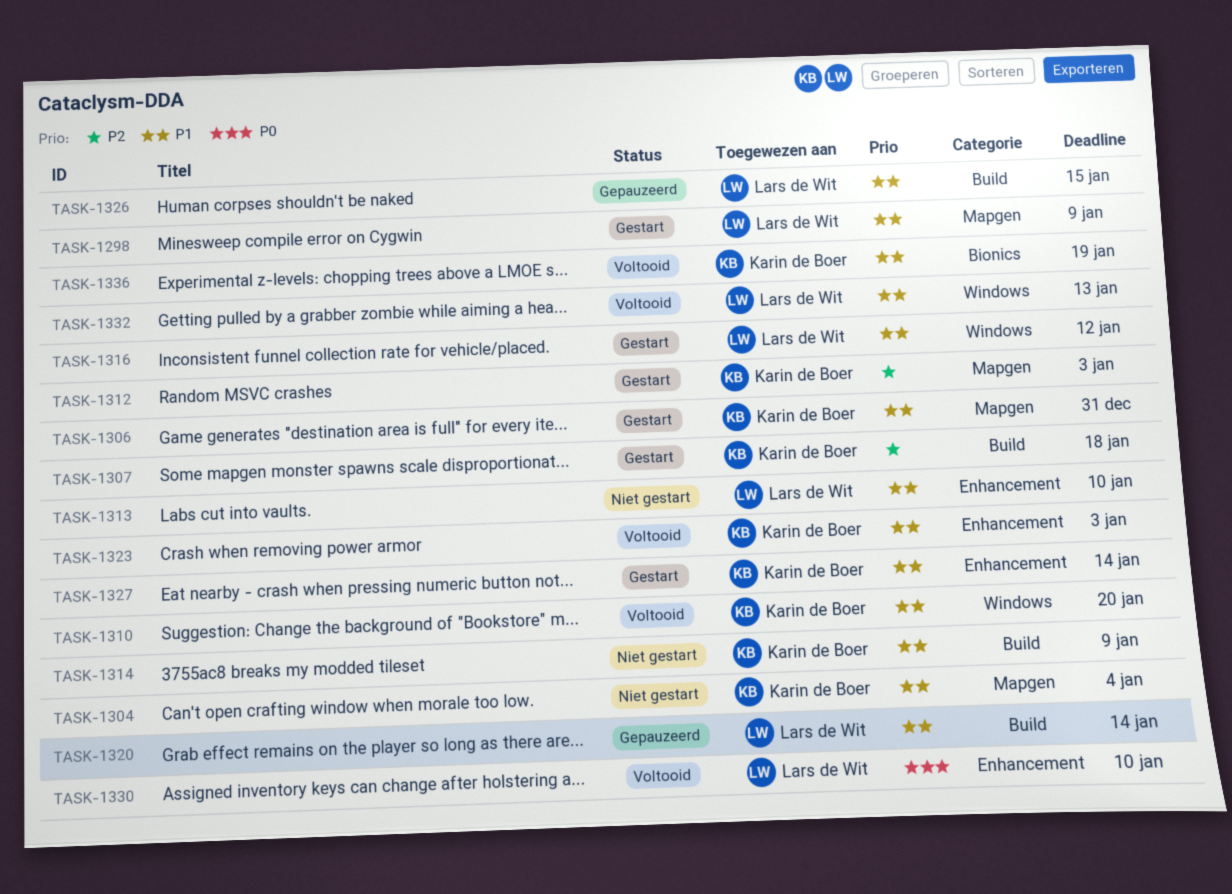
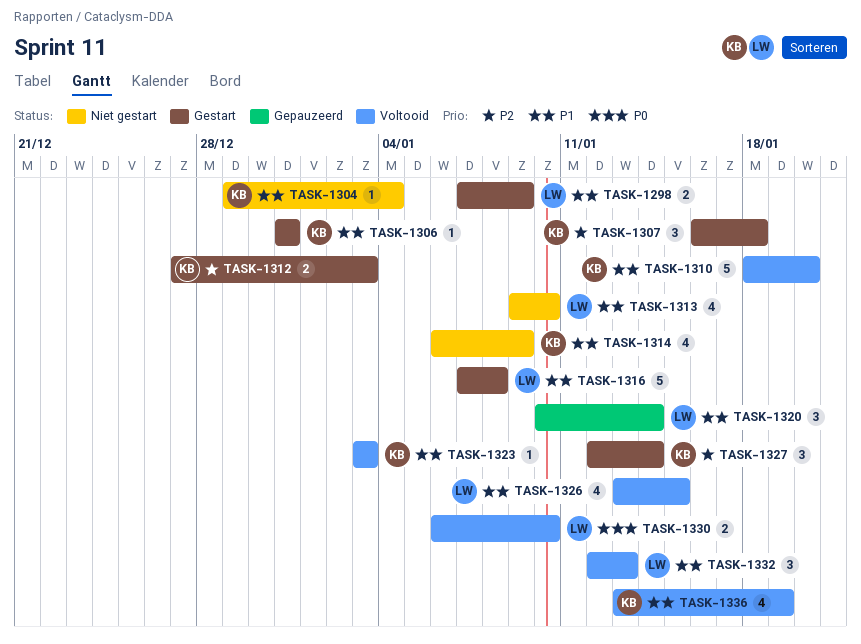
TASK-1316, due: Jan 12 -> Jan 8
TASK-1326, status: Gepauzeerd -> Voltooid
TASK-1327, priority: P1 -> P2

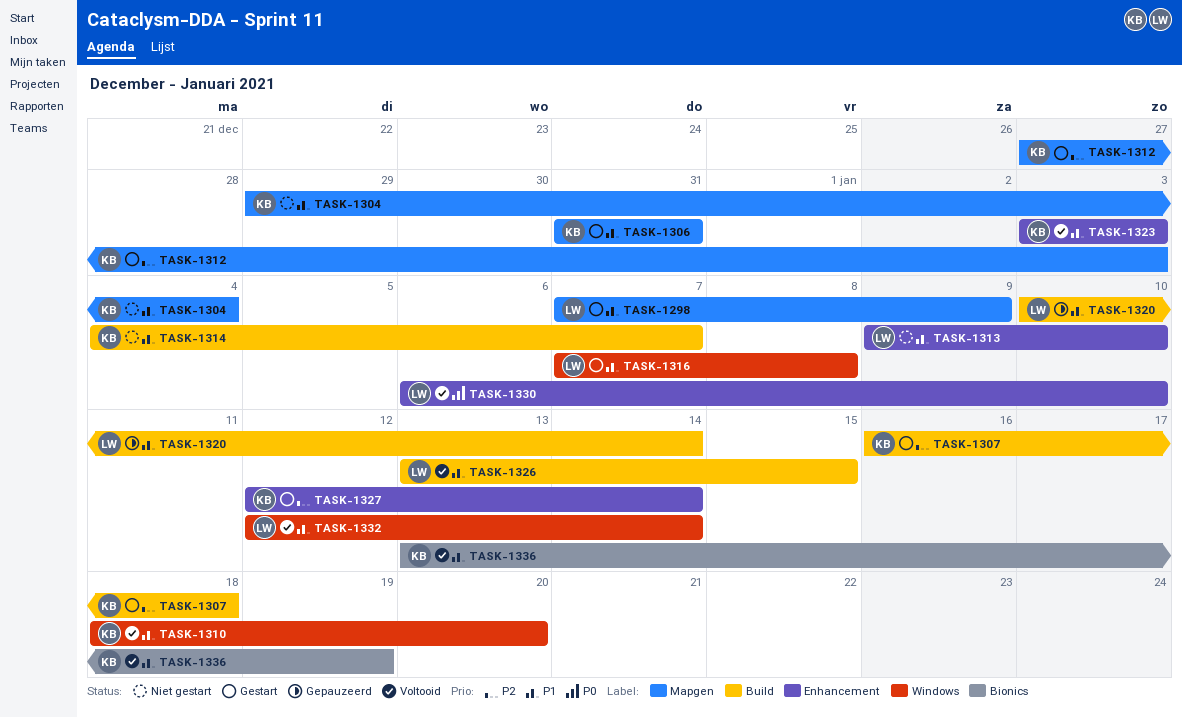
TASK-1314, start: Jan 6 -> Jan 4
TASK-1314, due: Jan 9 -> Jan 7
TASK-1332, due: Jan 13 -> Jan 14

